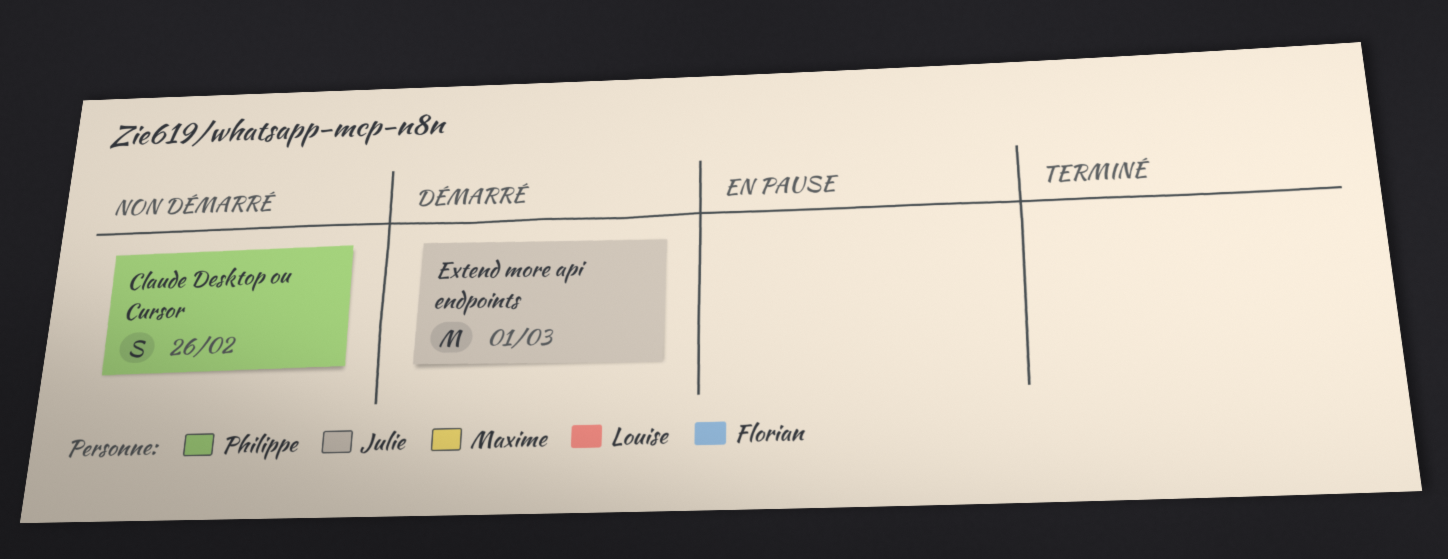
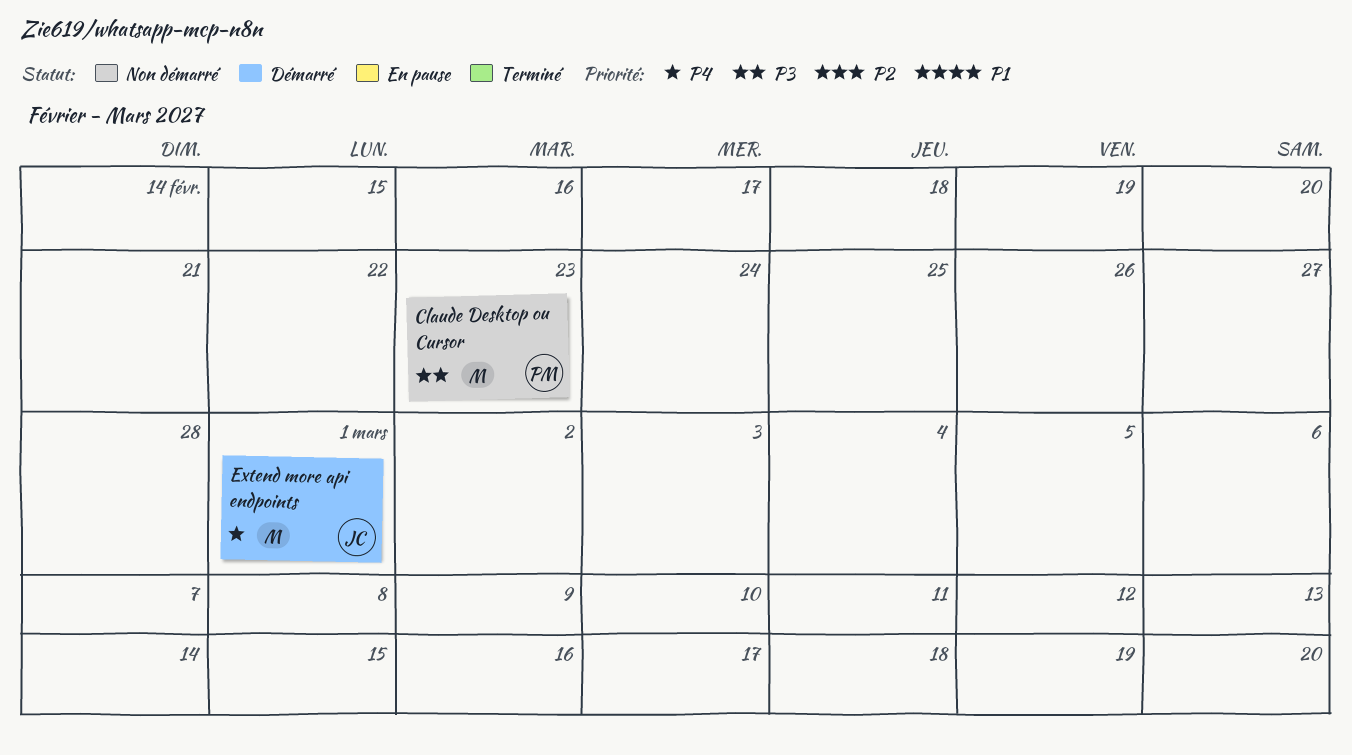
Claude Desktop ou Cursor, estimate: S -> M
Claude Desktop ou Cursor, due: Feb 26 -> Feb 23

